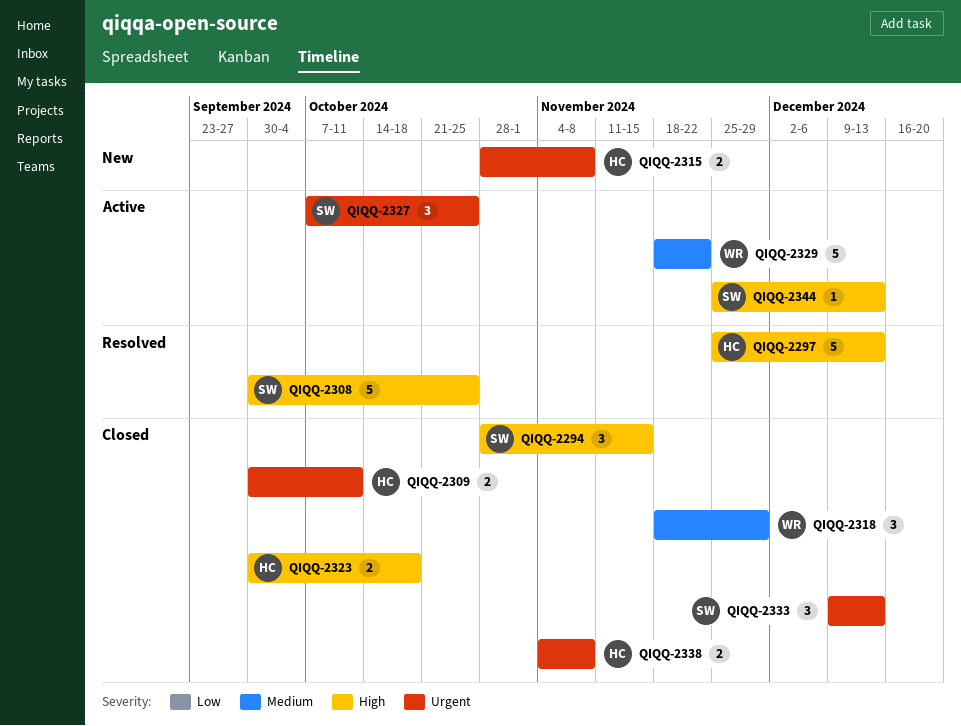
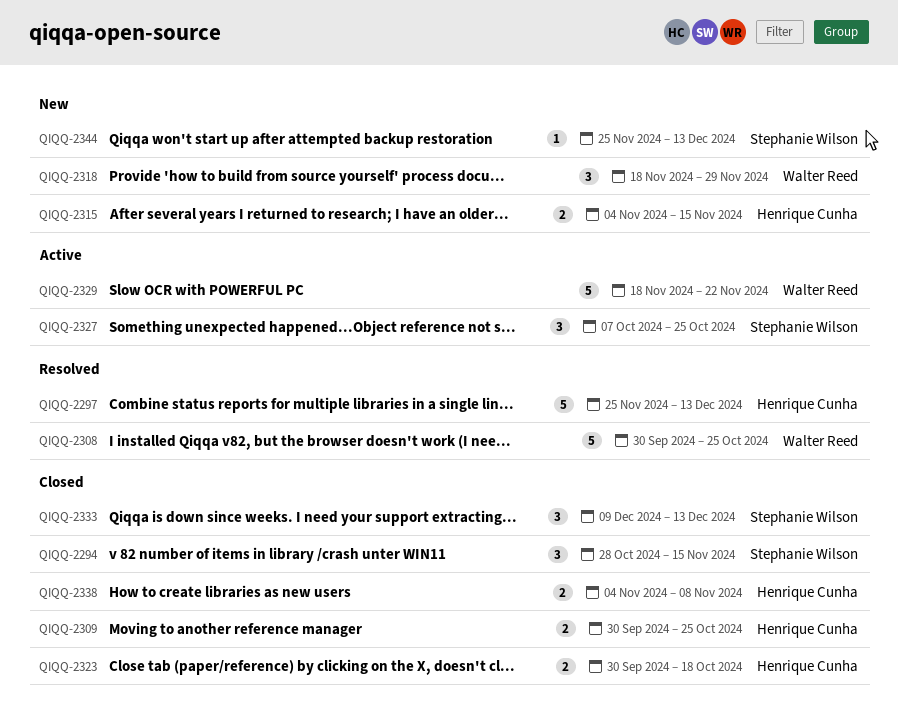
QIQQ-2308, owner: Stephanie Wilson -> Walter Reed
QIQQ-2309, due: Oct 11 -> Oct 25
QIQQ-2315, start: Oct 28 -> Nov 4
QIQQ-2315, due: Nov 8 -> Nov 15
QIQQ-2318, status: Closed -> New
QIQQ-2344, status: Active -> New

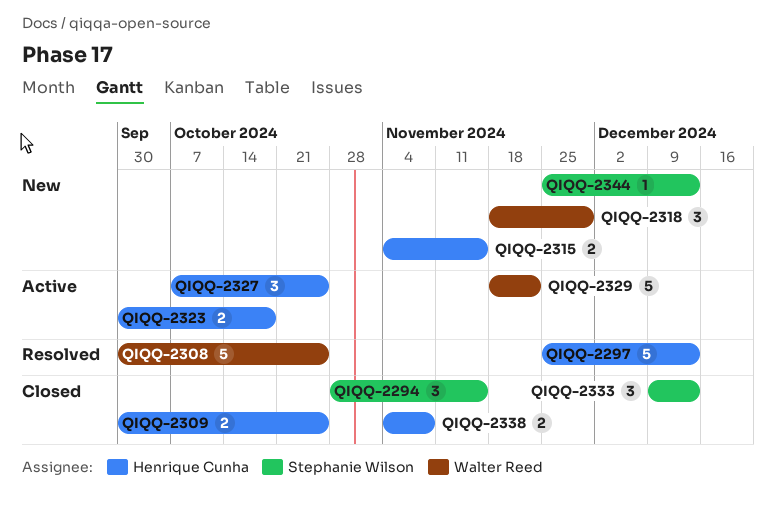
QIQQ-2323, status: Closed -> Active
QIQQ-2327, owner: Stephanie Wilson -> Henrique Cunha

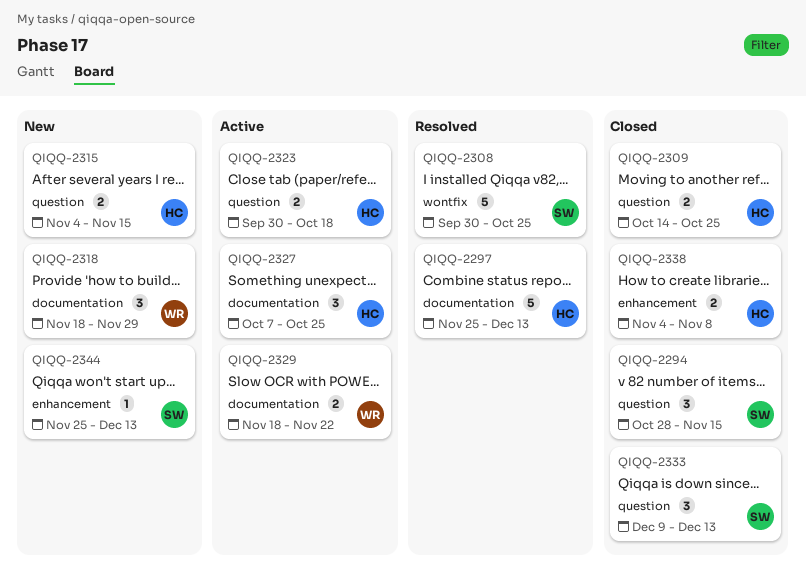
QIQQ-2308, owner: Walter Reed -> Stephanie Wilson
QIQQ-2309, start: Sep 30 -> Oct 14
QIQQ-2329, estimate: 5 -> 2

